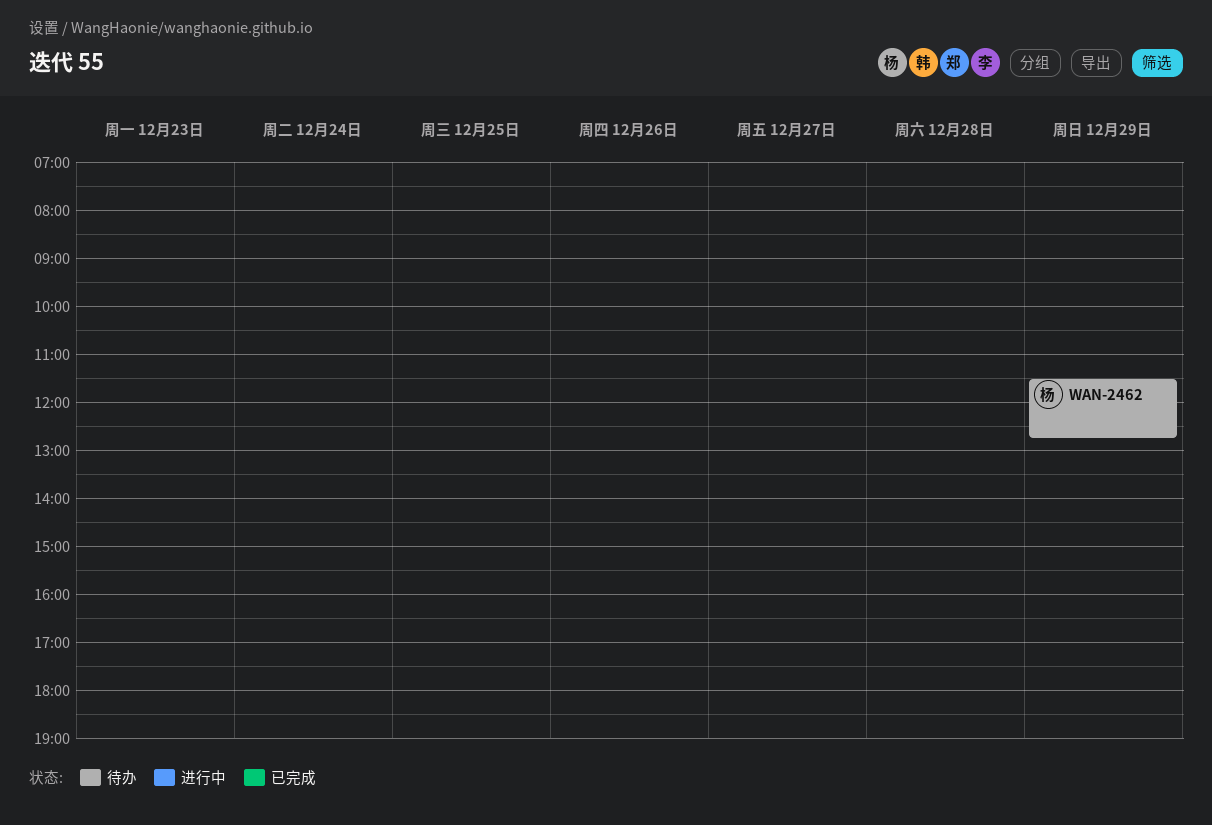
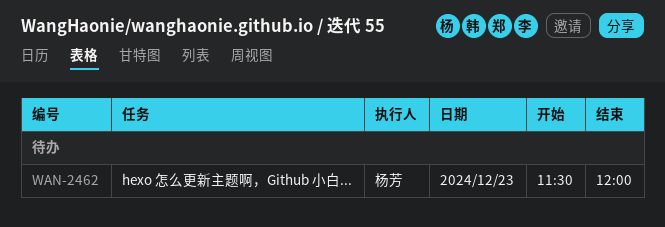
WAN-2462, day: Dec 29 -> Dec 23
WAN-2462, ends: 12:45 -> 12:00

